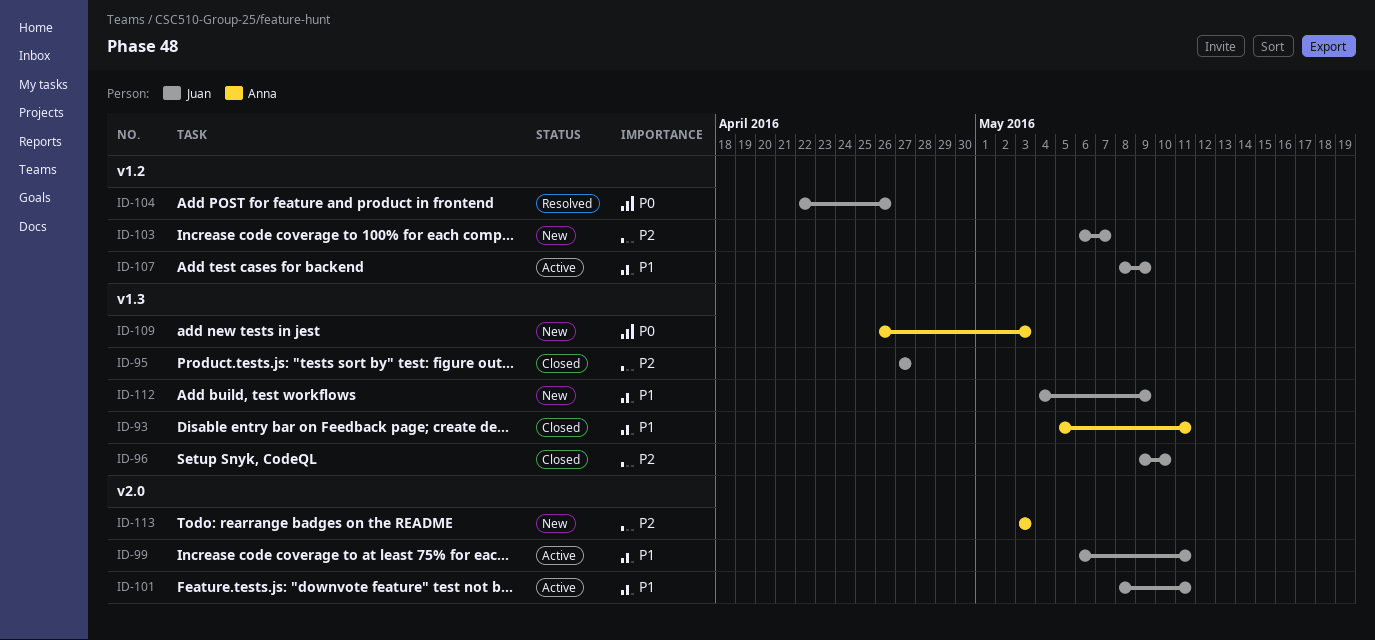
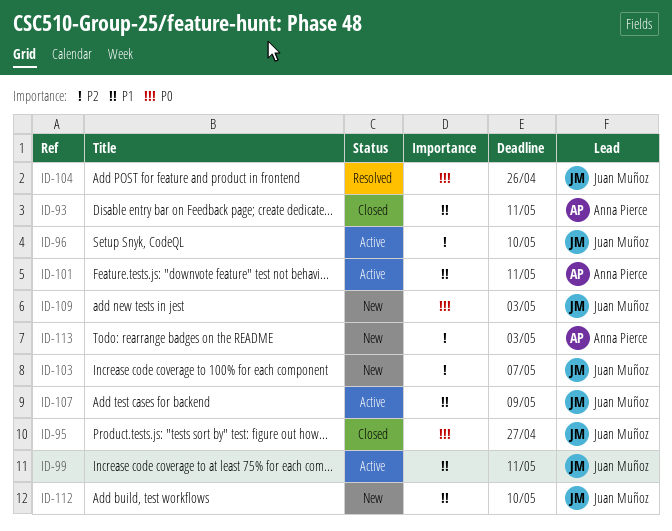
ID-95, priority: P2 -> P0
ID-96, status: Closed -> Active
ID-101, owner: Juan Muñoz -> Anna Pierce
ID-109, owner: Anna Pierce -> Juan Muñoz
ID-112, due: May 9 -> May 10

